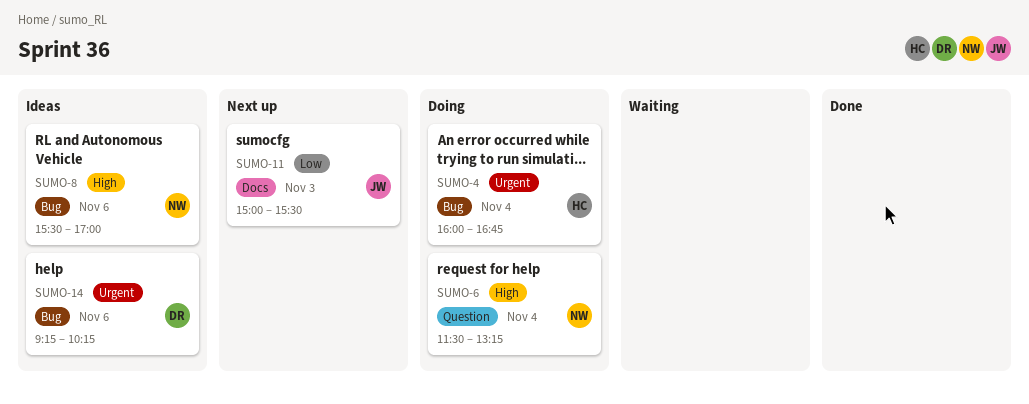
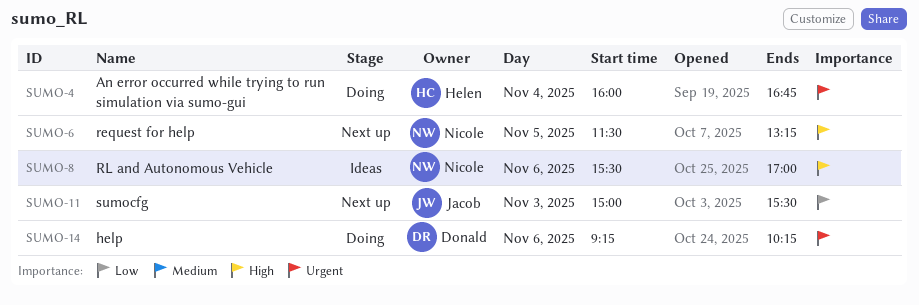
SUMO-6, status: Doing -> Next up
SUMO-6, day: Nov 4 -> Nov 5
SUMO-14, status: Ideas -> Doing

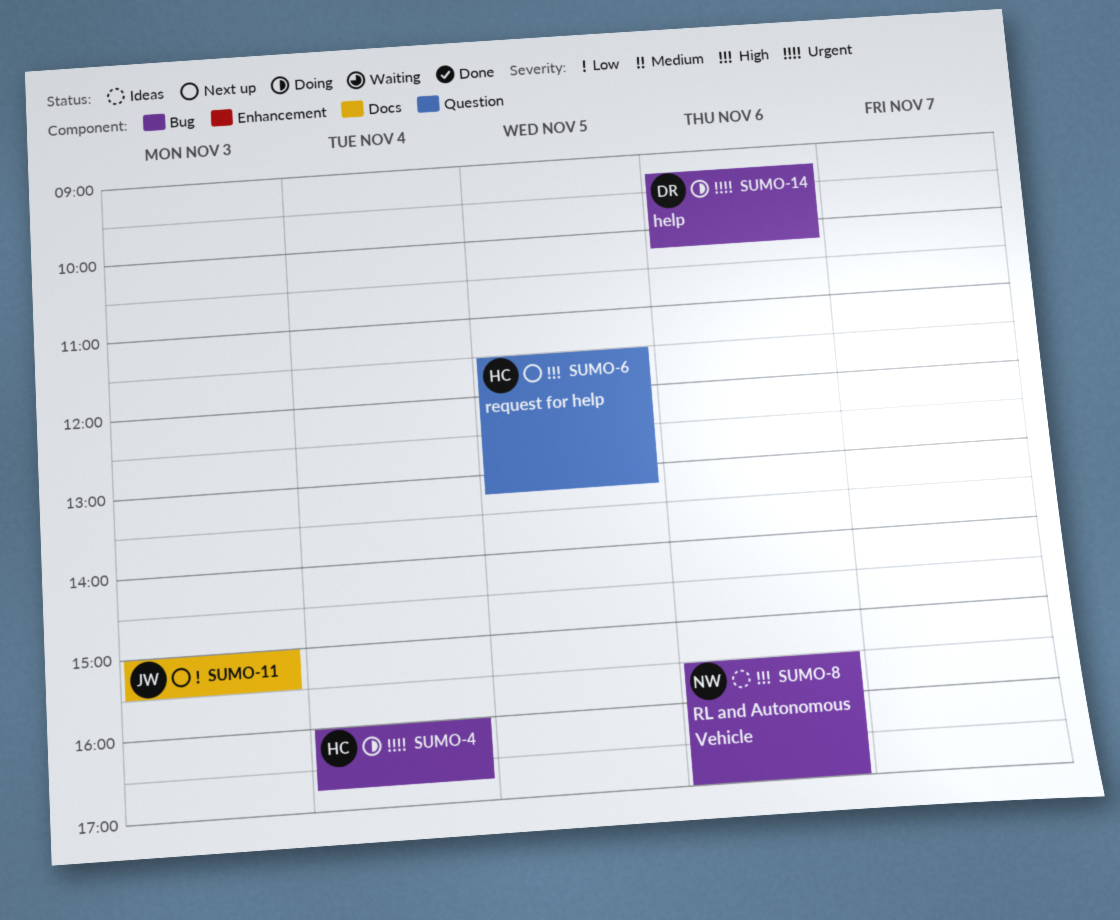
SUMO-6, owner: Nicole -> Helen

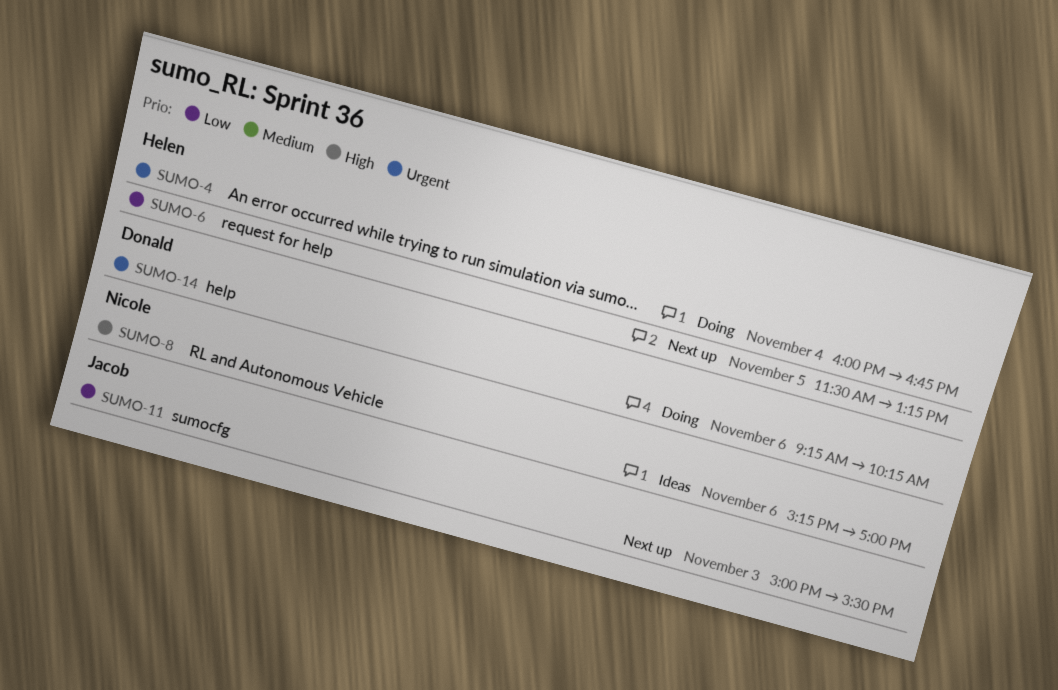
SUMO-6, priority: High -> Low
SUMO-8, begins: 15:30 -> 15:15

